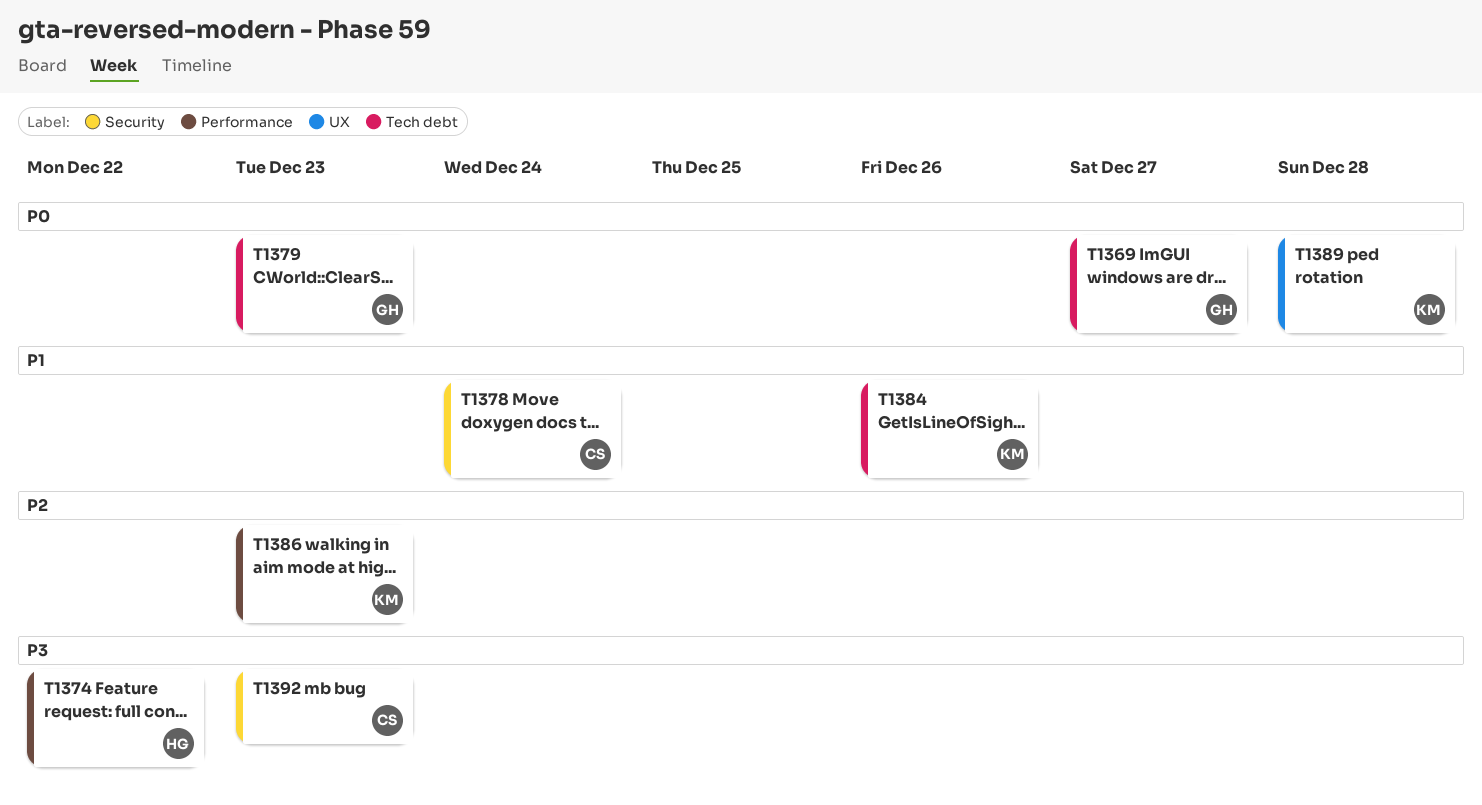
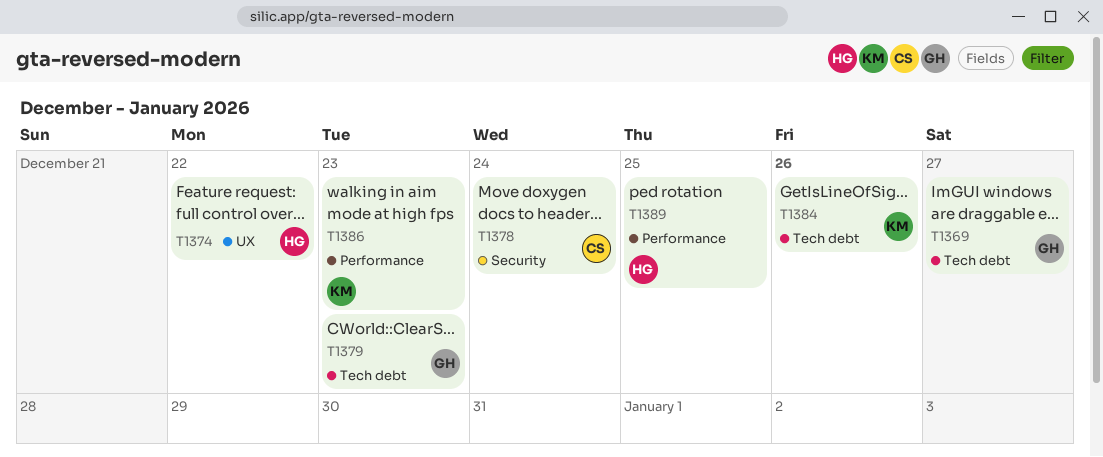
T1374, label: Performance -> UX
T1389, owner: KM -> HG
T1389, label: UX -> Performance
T1389, due: Dec 28 -> Dec 25
T1392: present -> none

